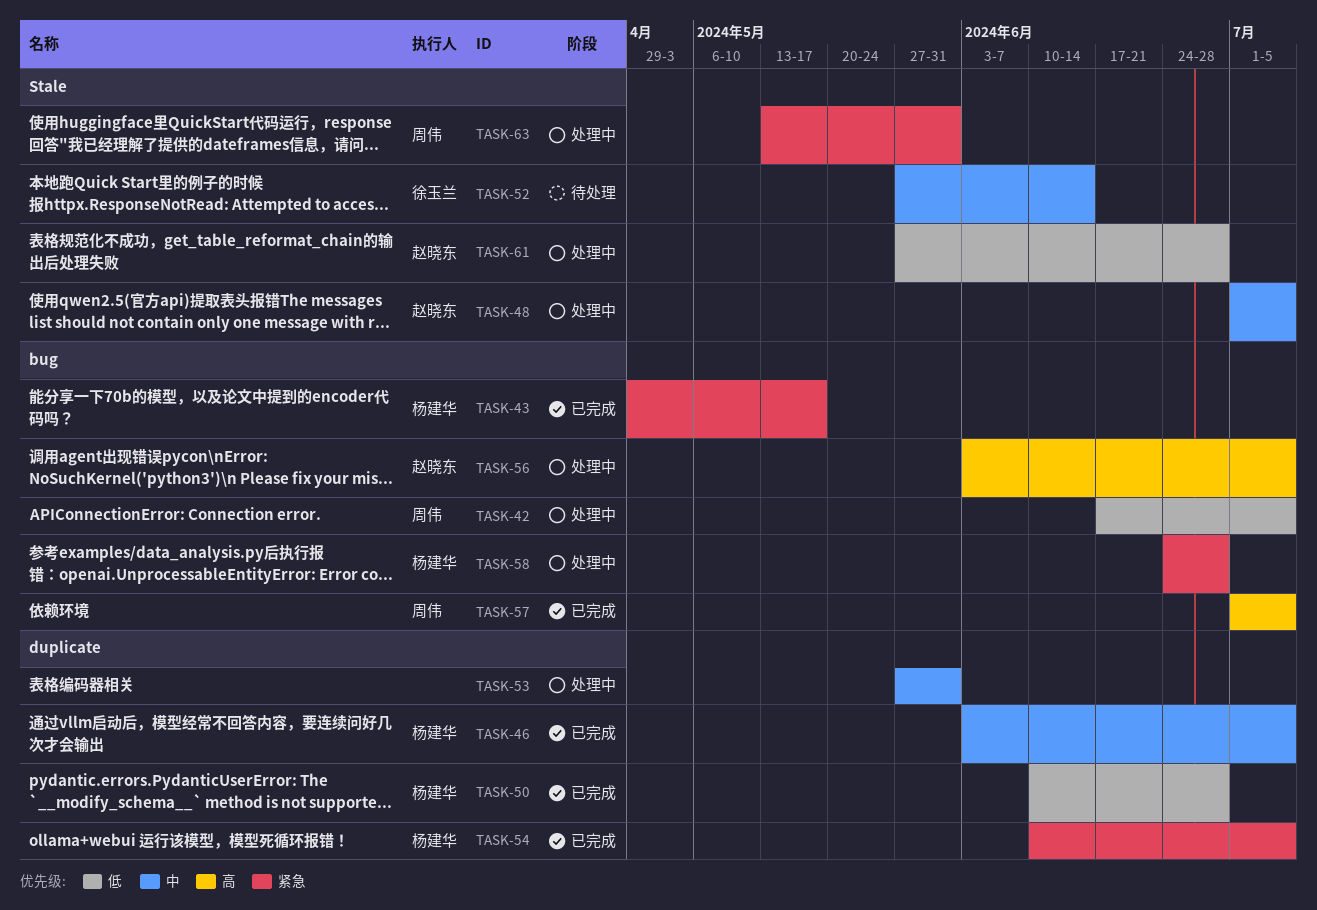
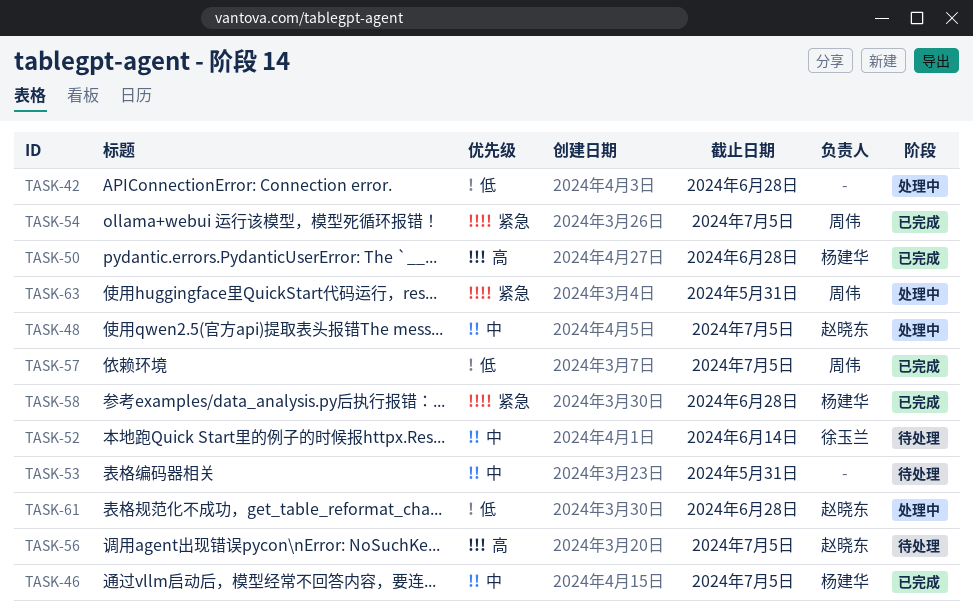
TASK-42, owner: 周伟 -> none
TASK-42, due: Jul 5 -> Jun 28
TASK-43: present -> none
TASK-50, priority: 低 -> 高
TASK-53, status: 处理中 -> 待处理
TASK-54, owner: 杨建华 -> 周伟
TASK-56, status: 处理中 -> 待处理
TASK-57, priority: 高 -> 低
TASK-58, status: 处理中 -> 已完成

